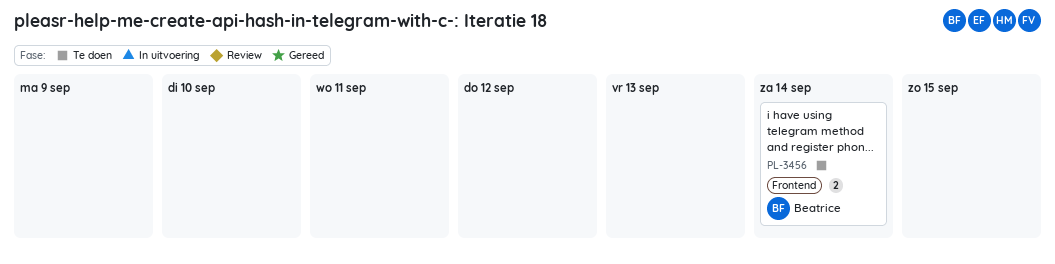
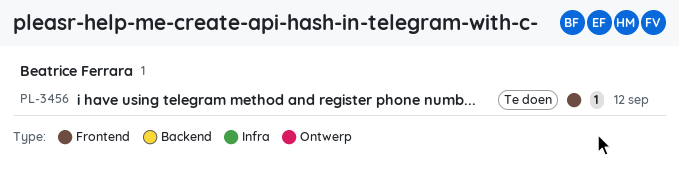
PL-3456, estimate: 2 -> 1
PL-3456, due: Sep 14 -> Sep 12

